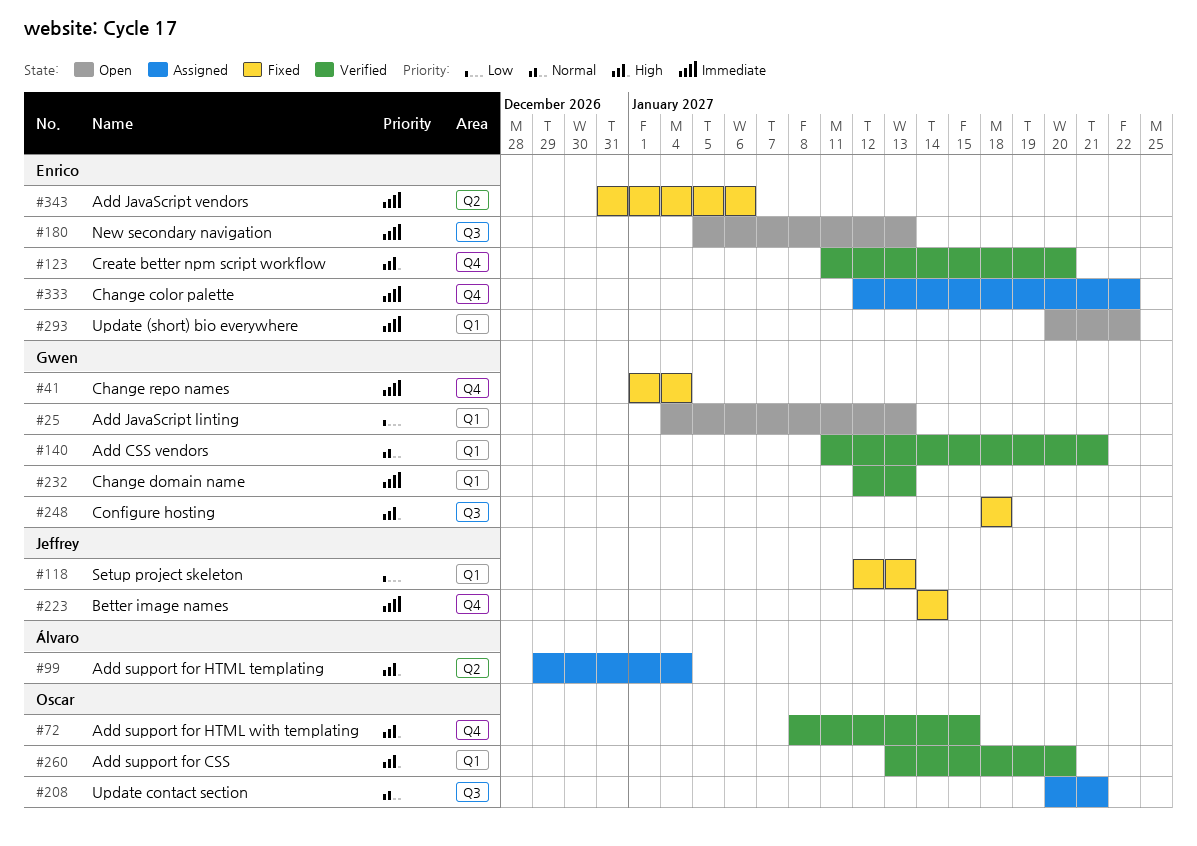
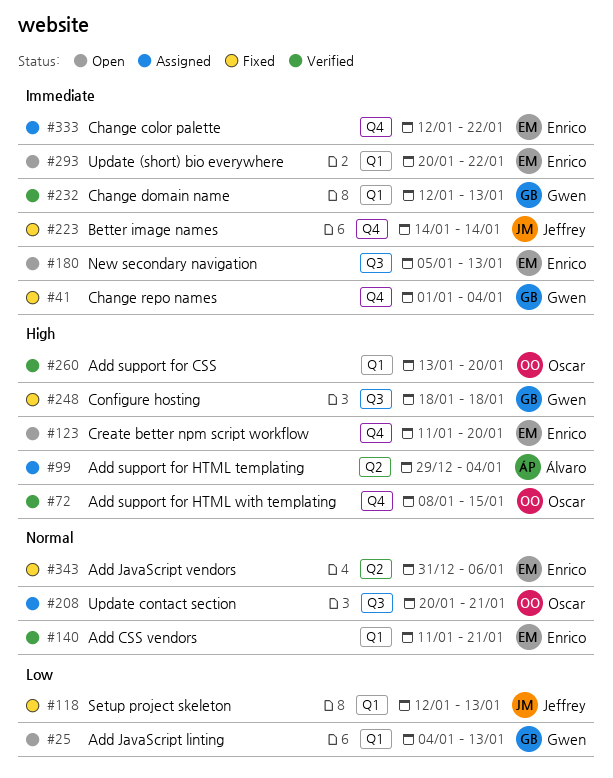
#123, status: Verified -> Open
#140, owner: Gwen -> Enrico
#343, priority: Immediate -> Normal

